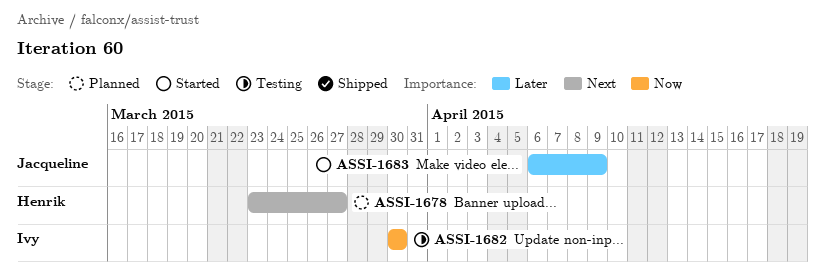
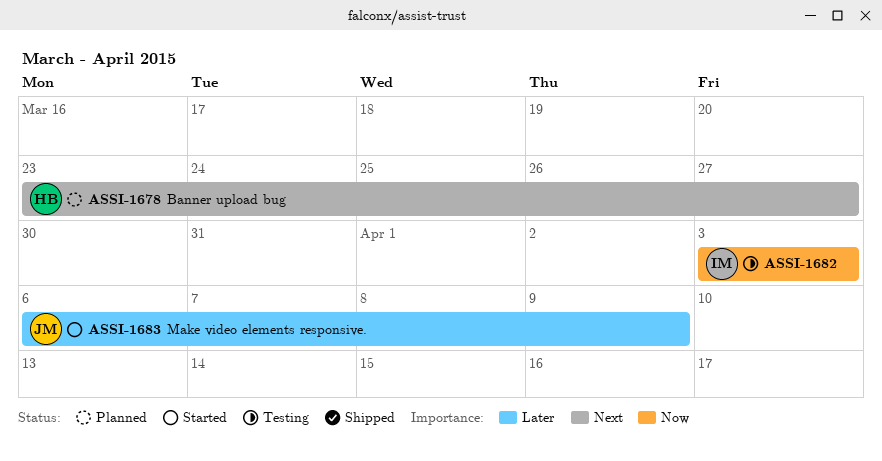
ASSI-1682, start: Mar 30 -> Apr 3
ASSI-1682, due: Mar 30 -> Apr 3

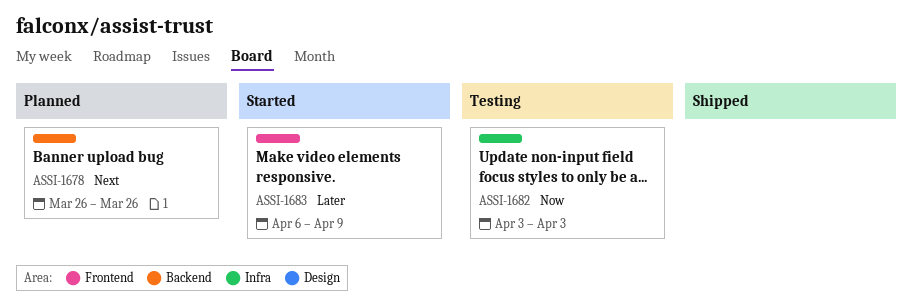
ASSI-1678, start: Mar 23 -> Mar 26
ASSI-1678, due: Mar 27 -> Mar 26

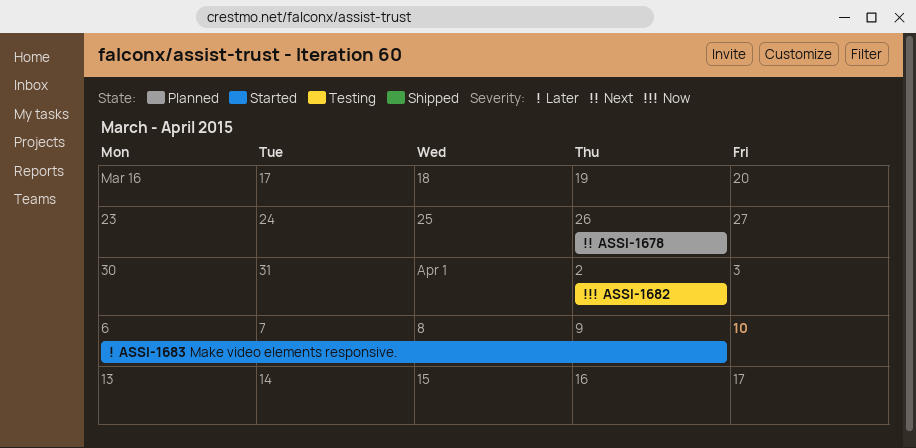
ASSI-1682, start: Apr 3 -> Apr 2
ASSI-1682, due: Apr 3 -> Apr 2

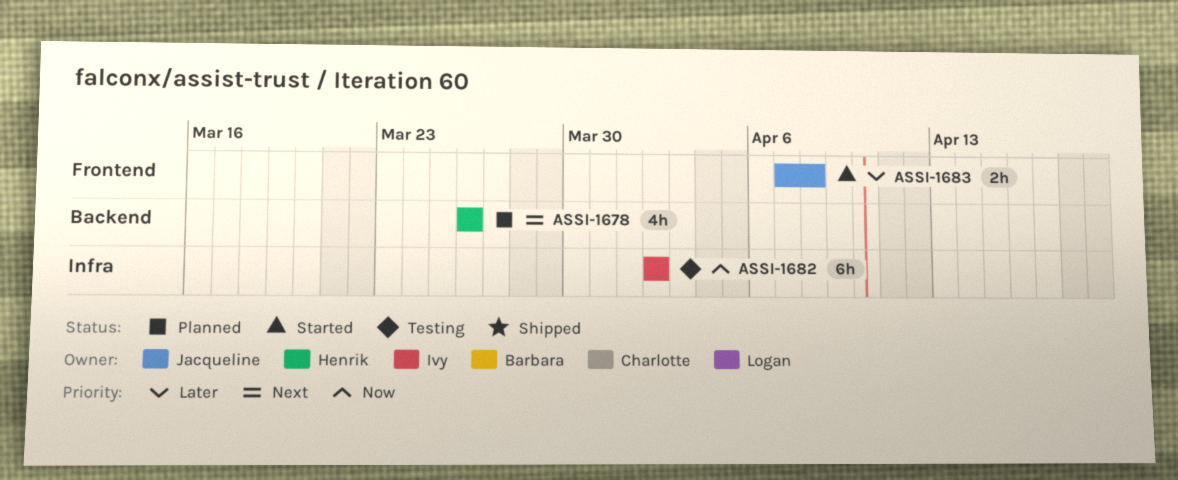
ASSI-1683, start: Apr 6 -> Apr 7
ASSI-1683, due: Apr 9 -> Apr 8

